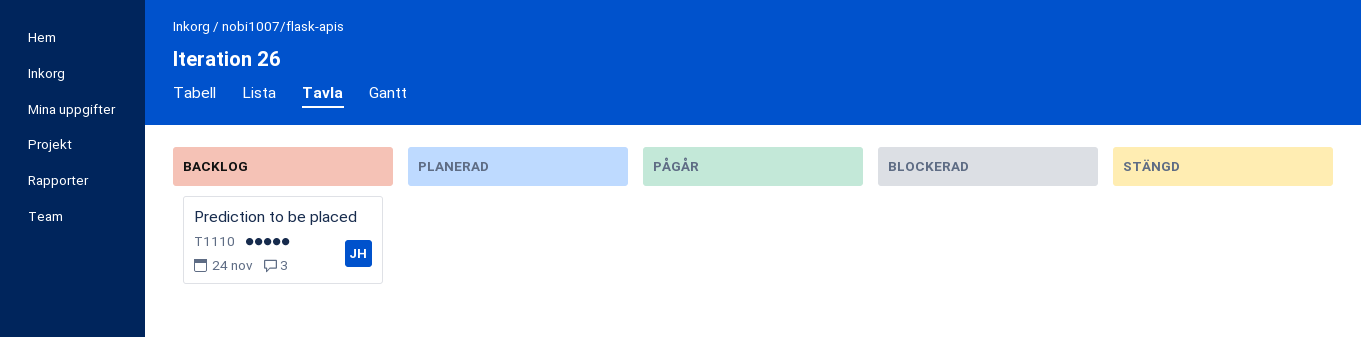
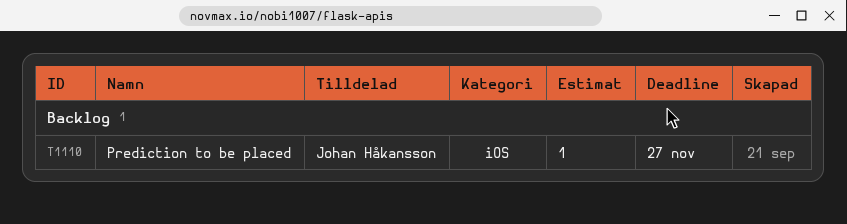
T1110, estimate: 5 -> 1
T1110, due: Nov 24 -> Nov 27

